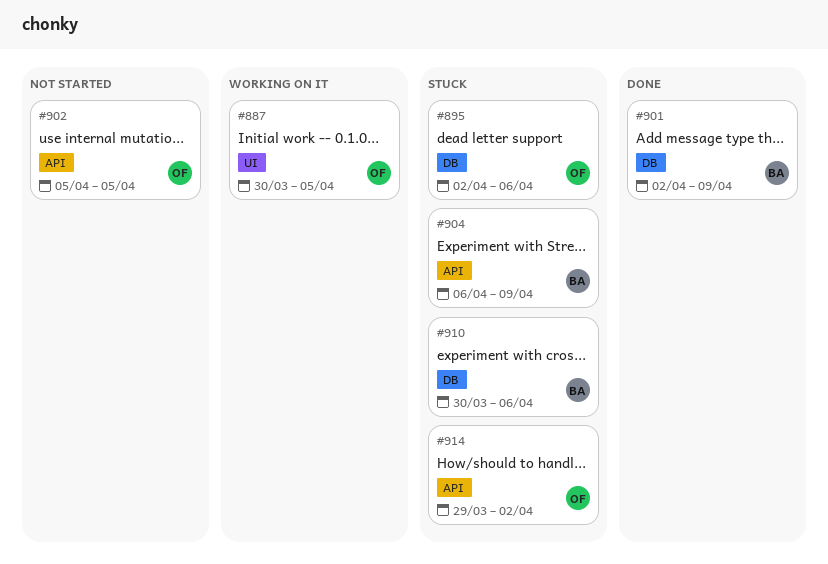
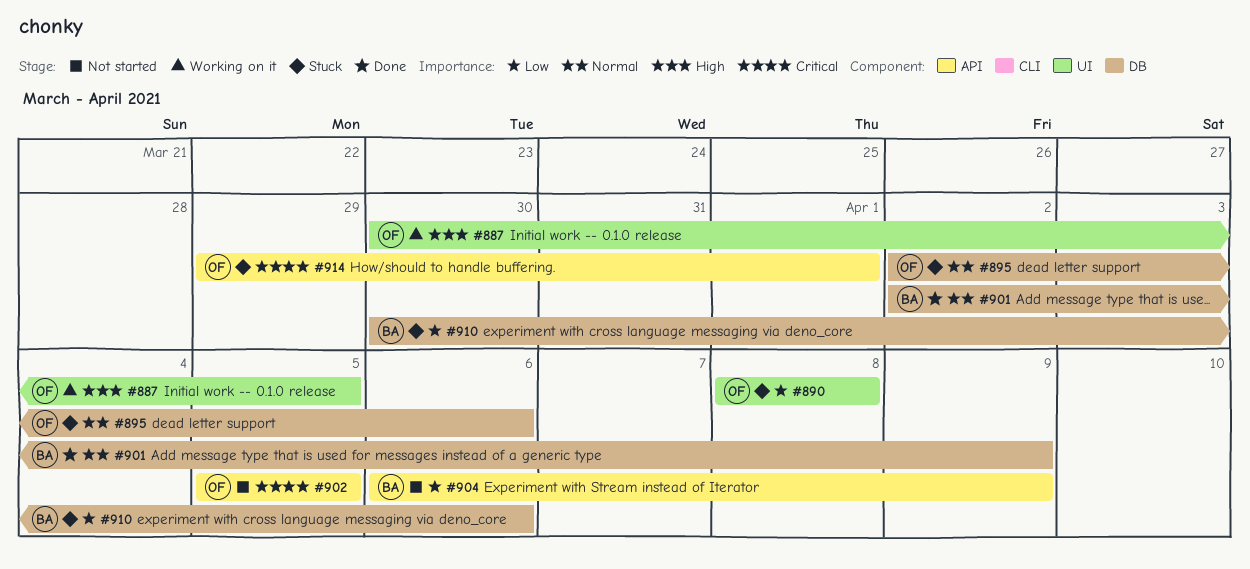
#890: none -> present
#904, status: Stuck -> Not started
#914, due: Apr 2 -> Apr 1

